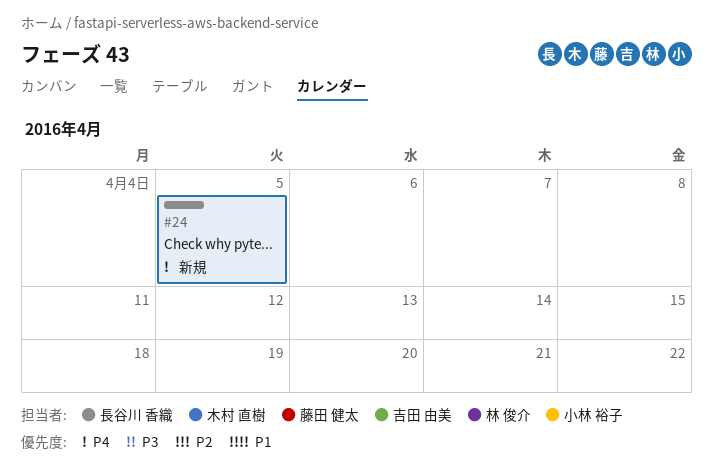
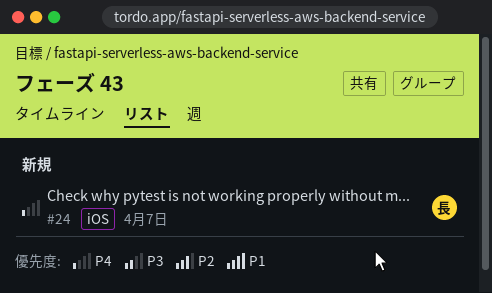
#24, due: Apr 5 -> Apr 7

